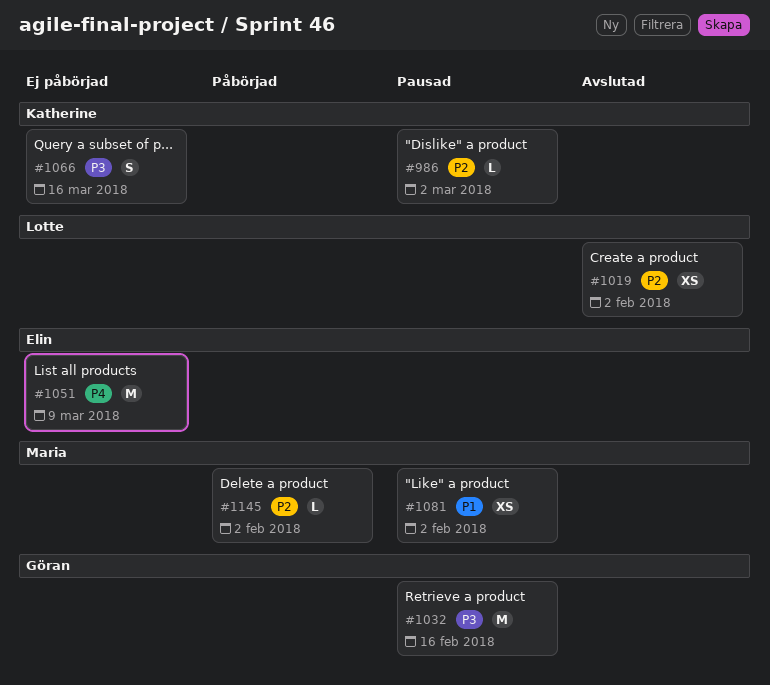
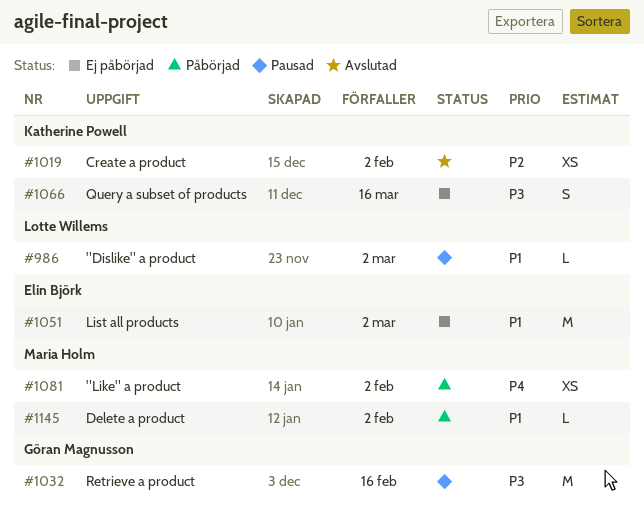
#986, owner: Katherine Powell -> Lotte Willems
#986, priority: P2 -> P1
#1019, owner: Lotte Willems -> Katherine Powell
#1051, priority: P4 -> P1
#1051, due: Mar 9 -> Mar 2
#1081, status: Pausad -> Påbörjad
#1081, priority: P1 -> P4
#1145, priority: P2 -> P1

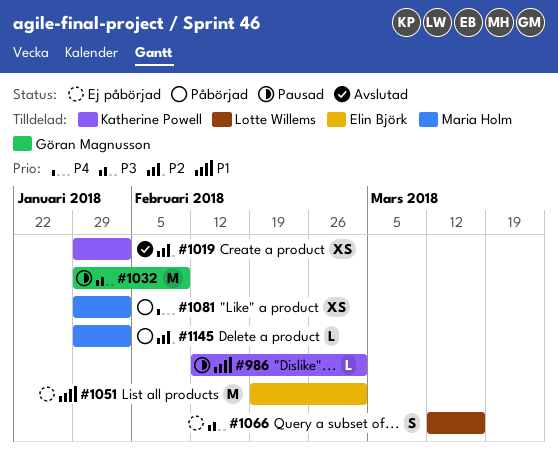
#986, owner: Lotte Willems -> Katherine Powell
#1032, due: Feb 16 -> Feb 9
#1066, owner: Katherine Powell -> Lotte Willems
#1145, priority: P1 -> P2

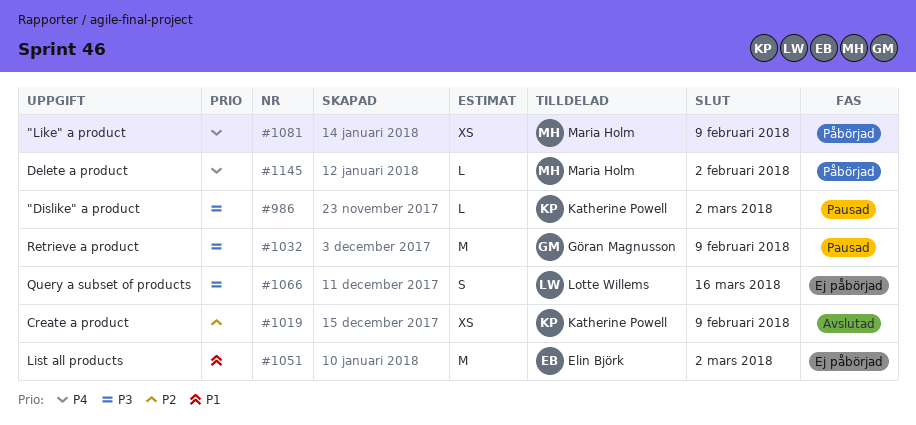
#986, priority: P1 -> P3
#1019, due: Feb 2 -> Feb 9
#1081, due: Feb 2 -> Feb 9
#1145, priority: P2 -> P4

